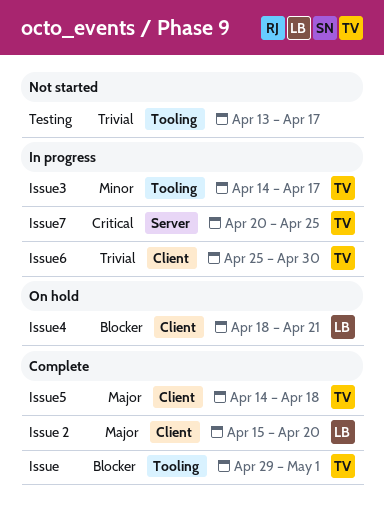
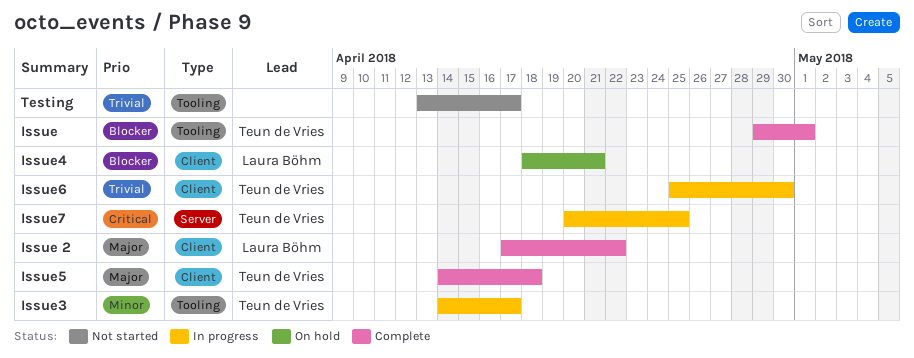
Issue 2, start: Apr 15 -> Apr 17
Issue 2, due: Apr 20 -> Apr 22

